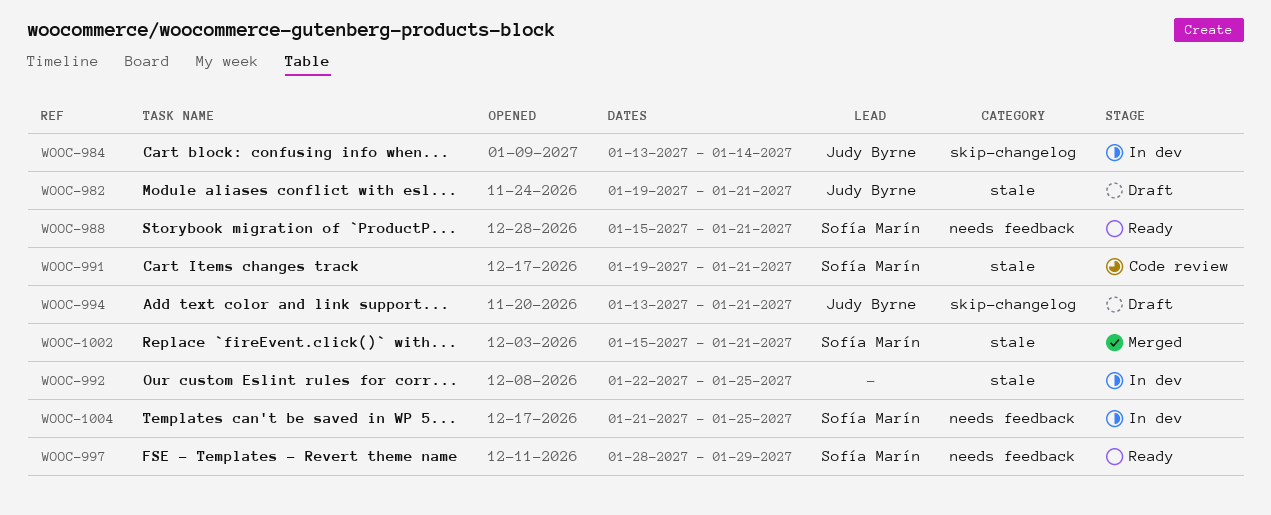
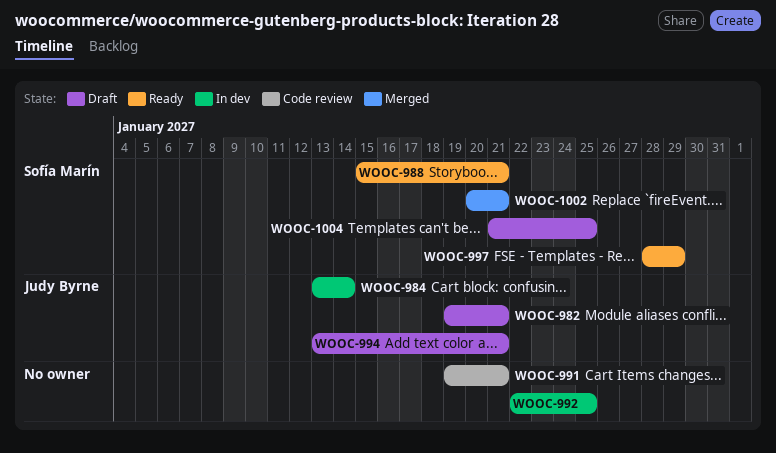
WOOC-991, owner: Sofía Marín -> none
WOOC-1002, start: Jan 15 -> Jan 20
WOOC-1004, status: In dev -> Draft

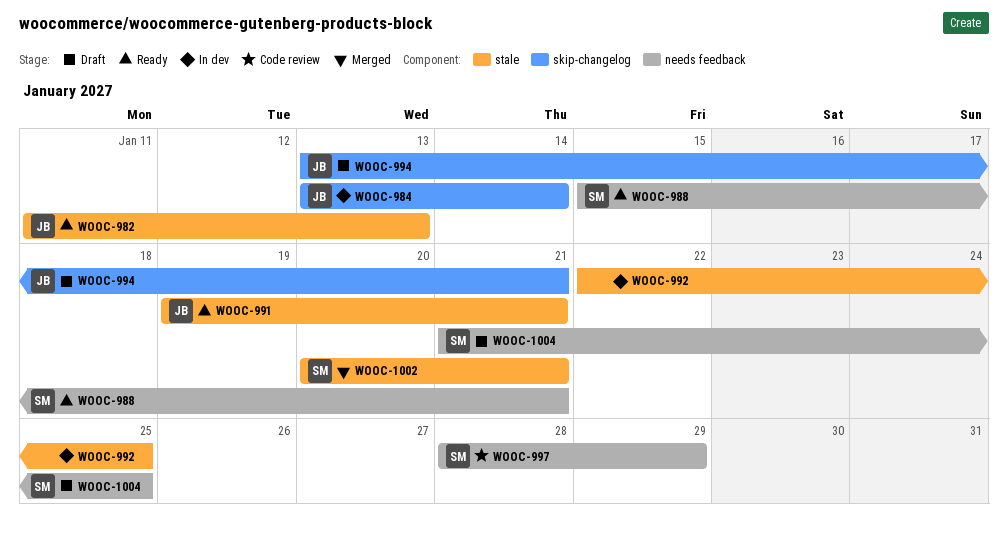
WOOC-982, status: Draft -> Ready
WOOC-982, start: Jan 19 -> Jan 11
WOOC-982, due: Jan 21 -> Jan 13
WOOC-991, status: Code review -> Ready
WOOC-991, owner: none -> Judy Byrne
WOOC-997, status: Ready -> Code review

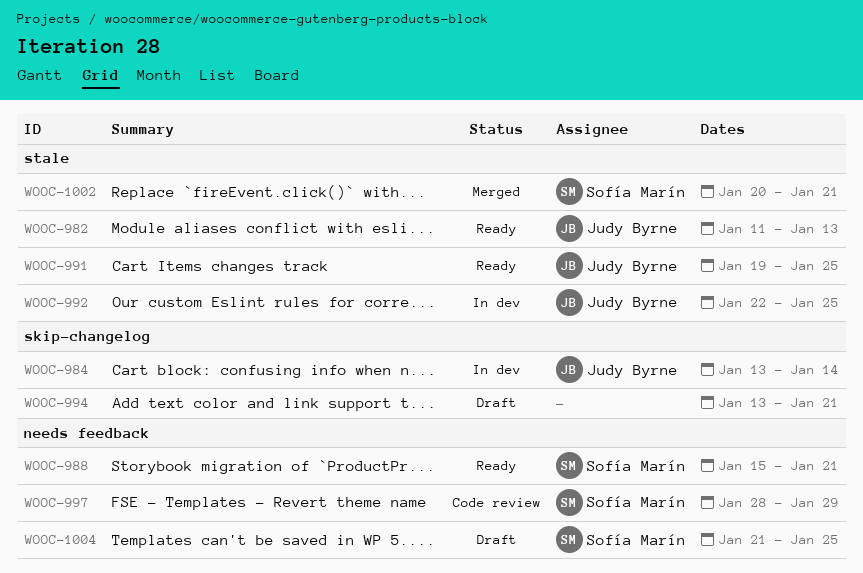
WOOC-991, due: Jan 21 -> Jan 25
WOOC-992, owner: none -> Judy Byrne
WOOC-994, owner: Judy Byrne -> none

